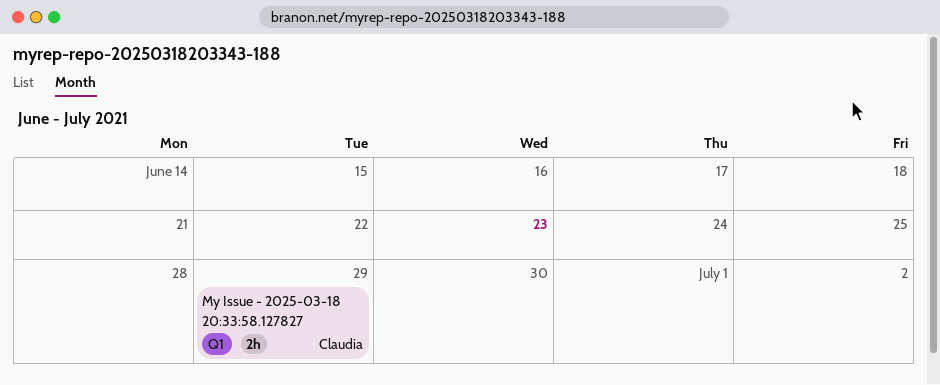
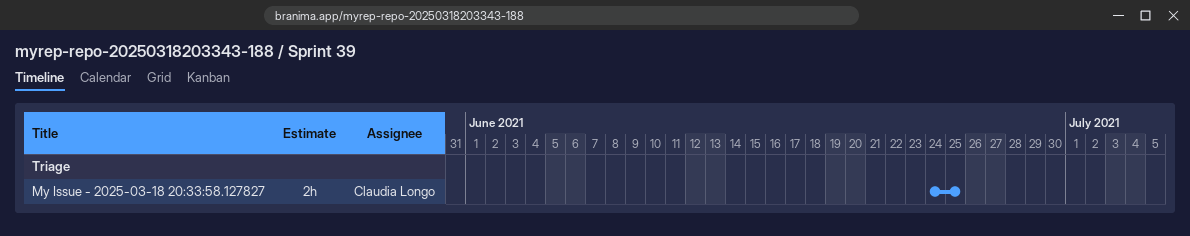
My Issue - 2025-03-18 20:33:58.127827, due: Jun 29 -> Jun 25

